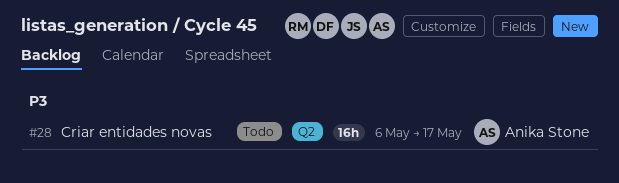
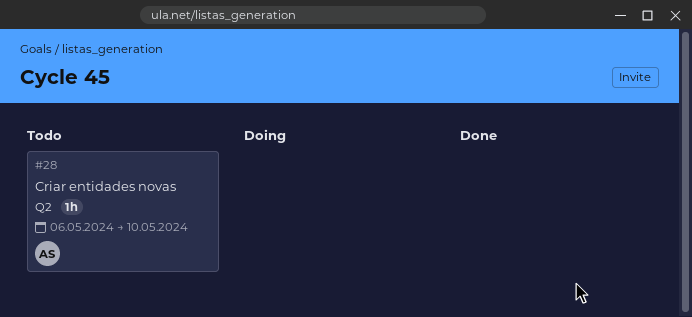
#28, estimate: 16h -> 1h
#28, due: May 17 -> May 10

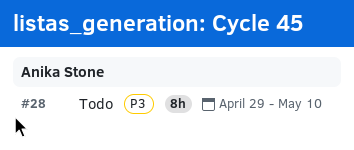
#28, estimate: 1h -> 8h
#28, start: May 6 -> Apr 29

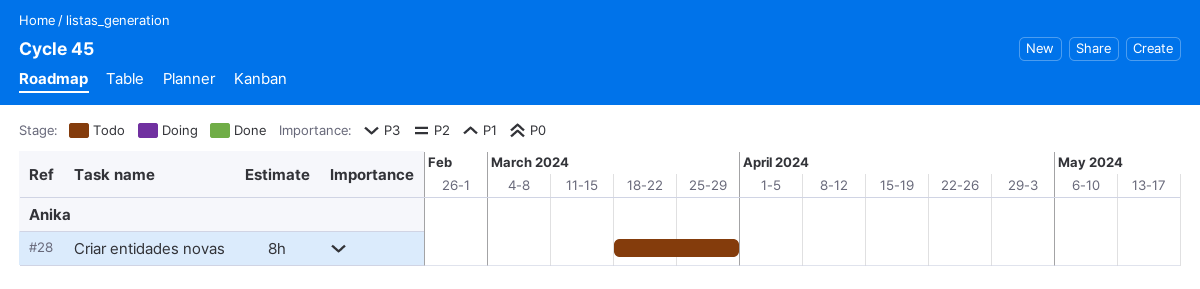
#28, start: Apr 29 -> Mar 18
#28, due: May 10 -> Mar 29

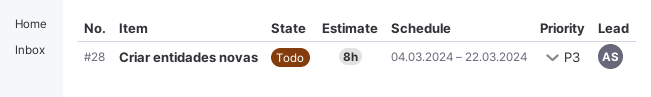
#28, start: Mar 18 -> Mar 4
#28, due: Mar 29 -> Mar 22

